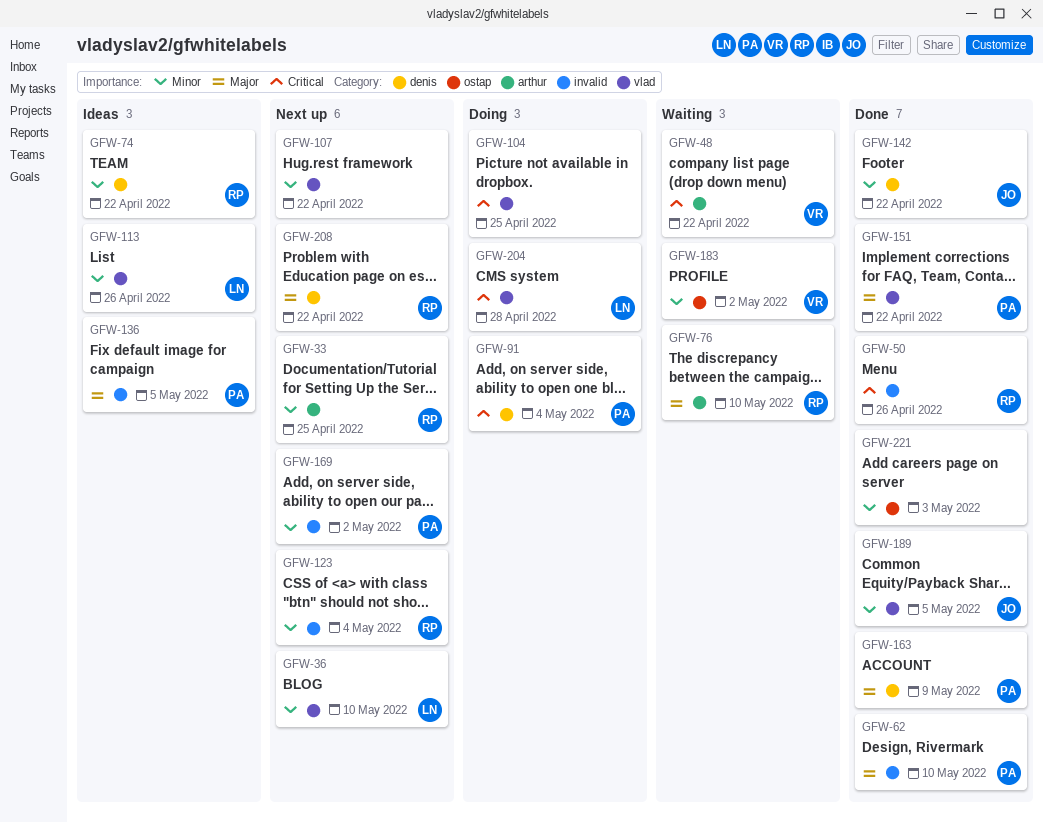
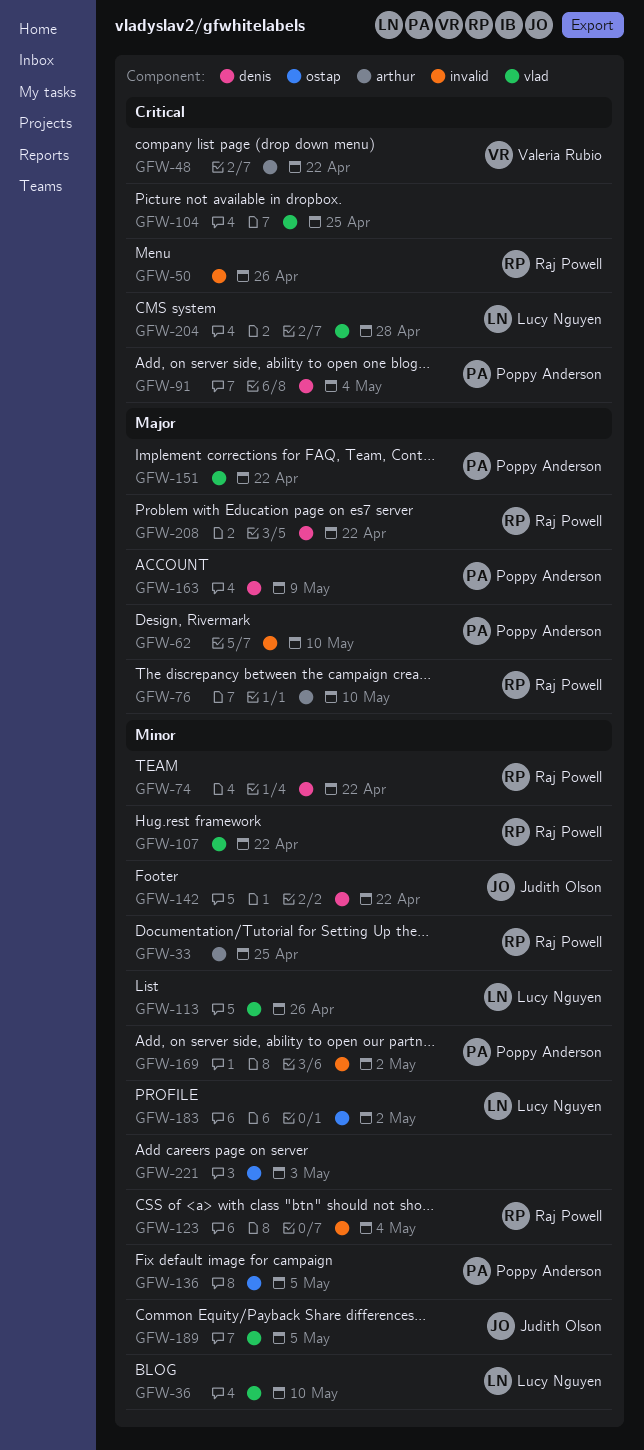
GFW-107, owner: none -> Raj Powell
GFW-136, priority: Major -> Minor
GFW-136, label: invalid -> ostap
GFW-183, owner: Valeria Rubio -> Lucy Nguyen

